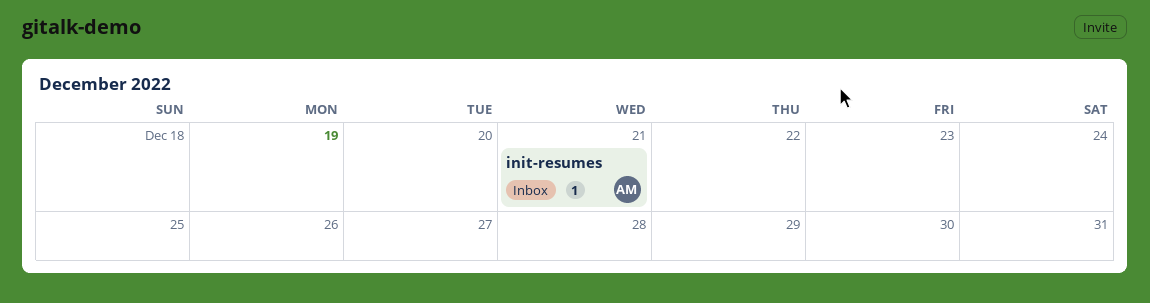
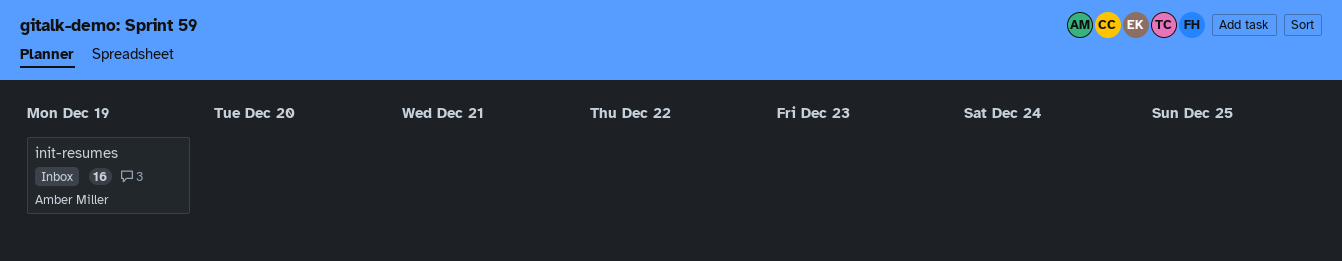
init-resumes, estimate: 1 -> 16
init-resumes, due: Dec 21 -> Dec 19

